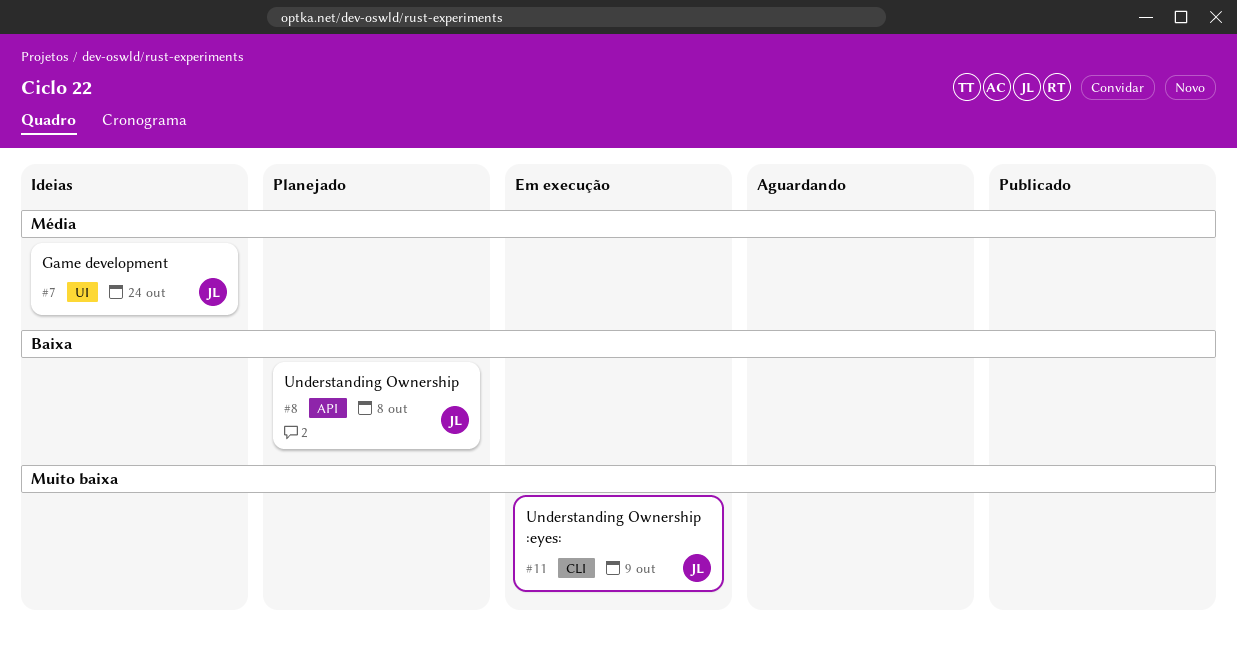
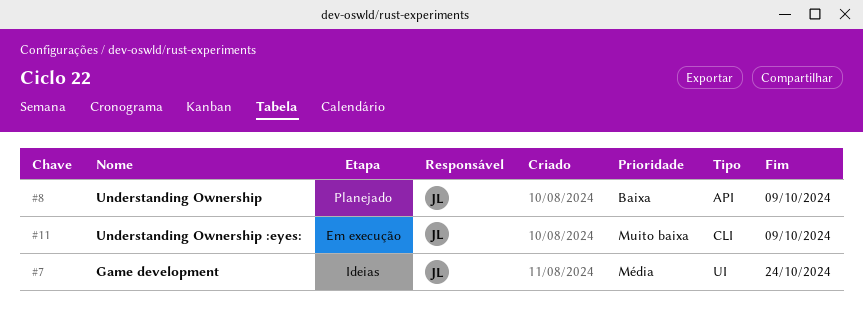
#8, due: Oct 8 -> Oct 9

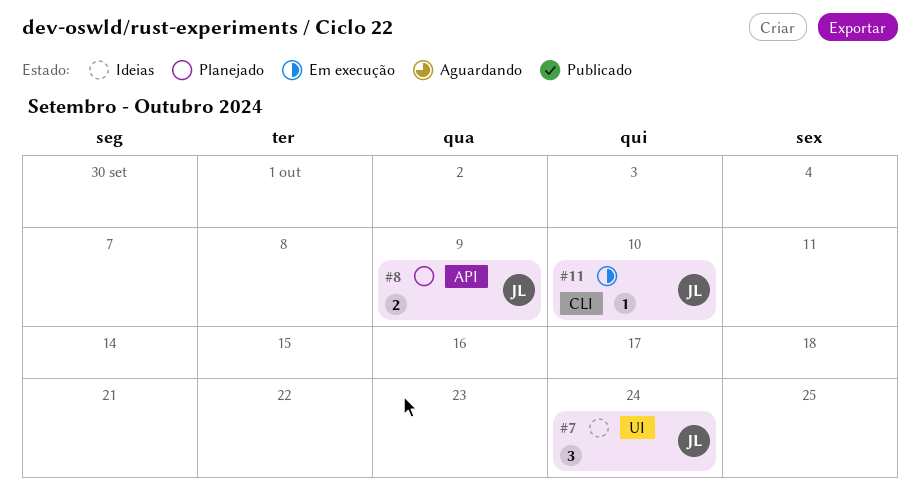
#11, due: Oct 9 -> Oct 10

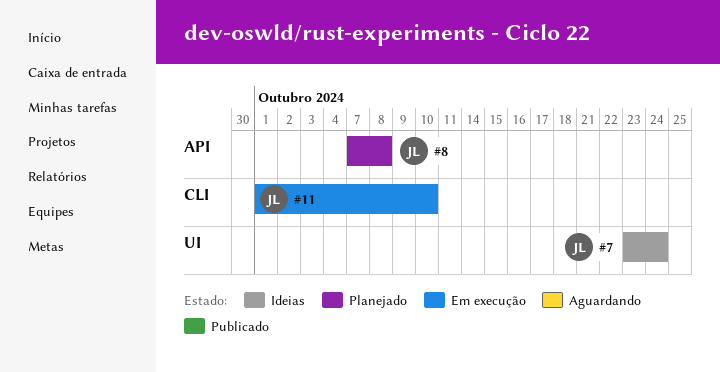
#8, due: Oct 9 -> Oct 8

